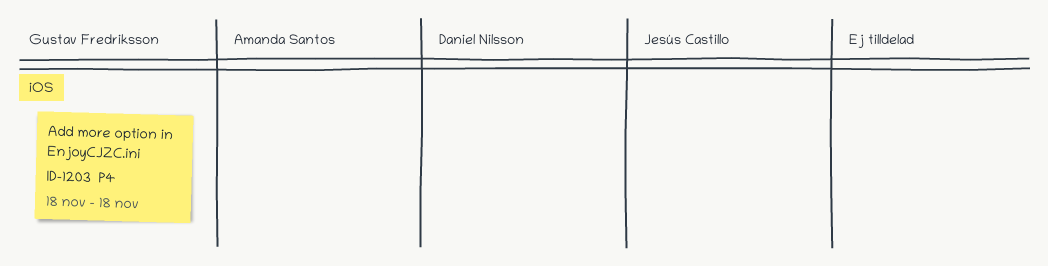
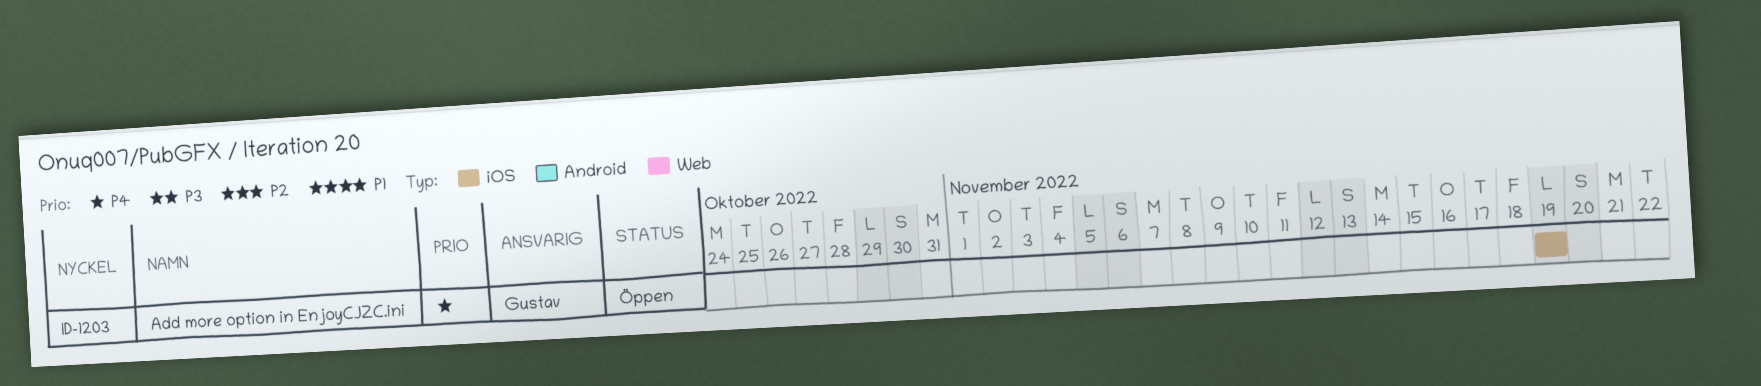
ID-1203, start: Nov 18 -> Nov 19
ID-1203, due: Nov 18 -> Nov 19

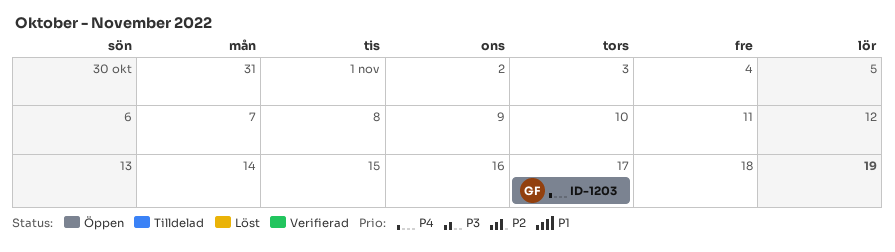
ID-1203, start: Nov 19 -> Nov 17
ID-1203, due: Nov 19 -> Nov 17

